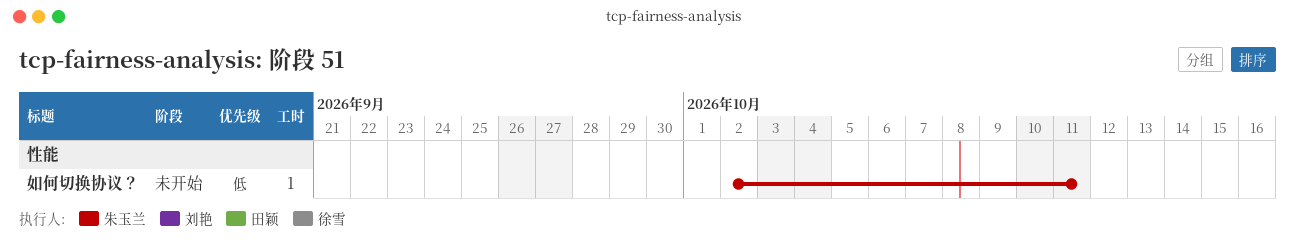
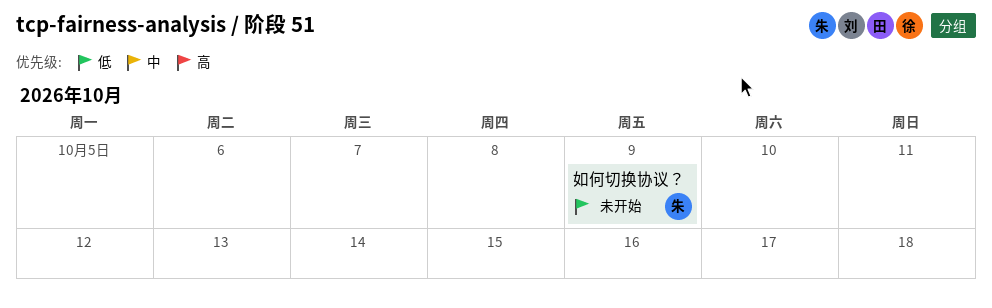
如何切换协议？, due: Oct 11 -> Oct 9

